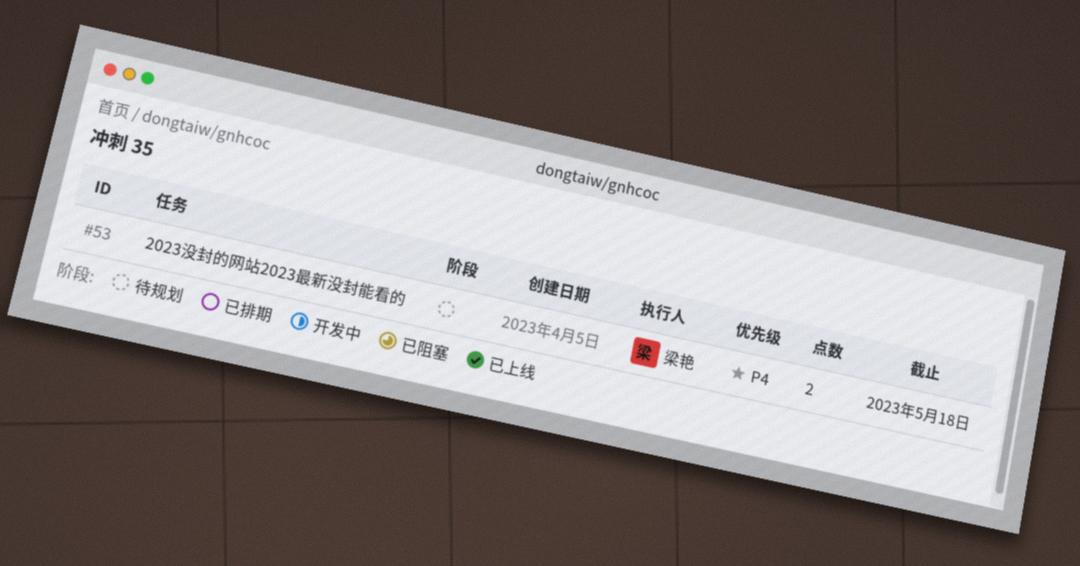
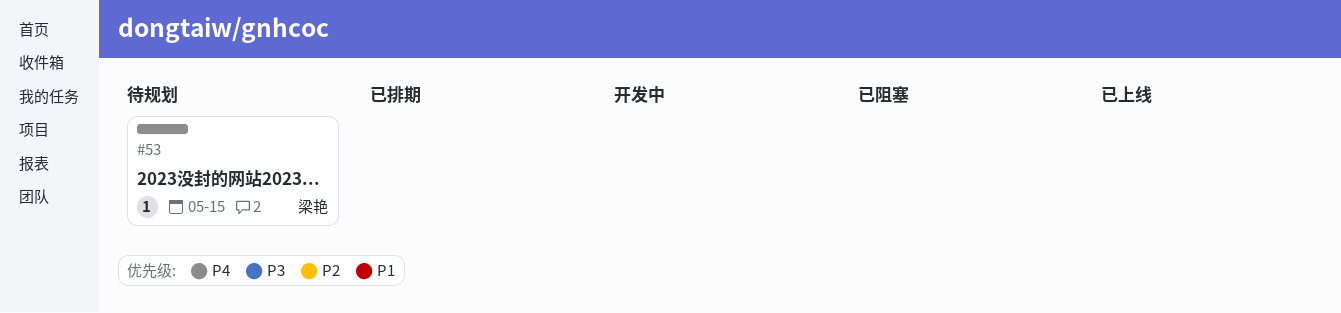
#53, estimate: 2 -> 1
#53, due: May 18 -> May 15

